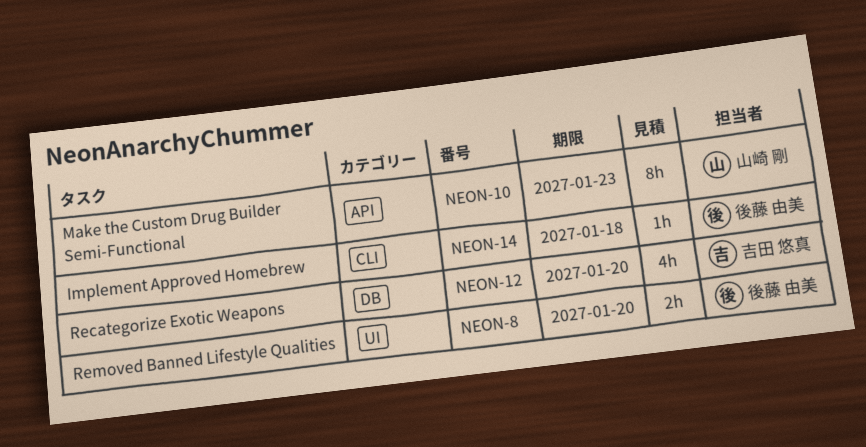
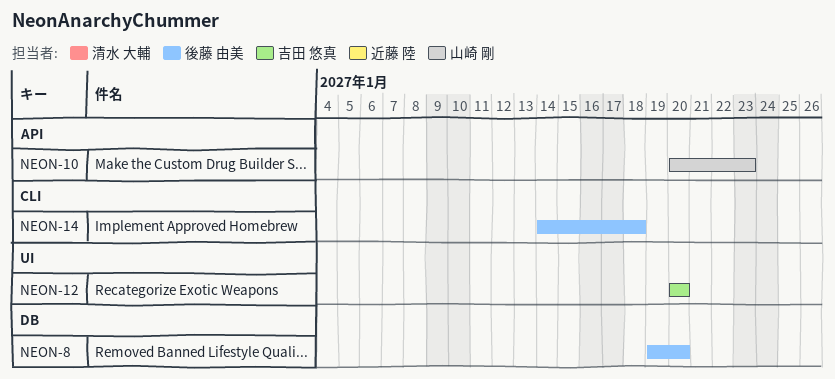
NEON-8, label: UI -> DB
NEON-12, label: DB -> UI

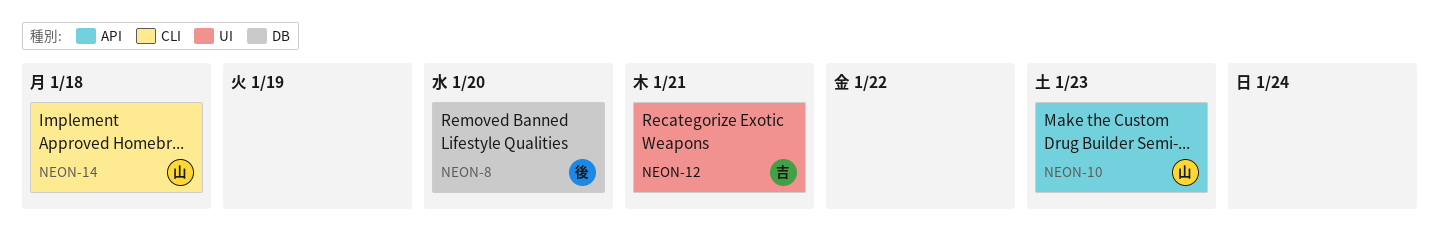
NEON-12, due: Jan 20 -> Jan 21
NEON-14, owner: 後藤 由美 -> 山崎 剛

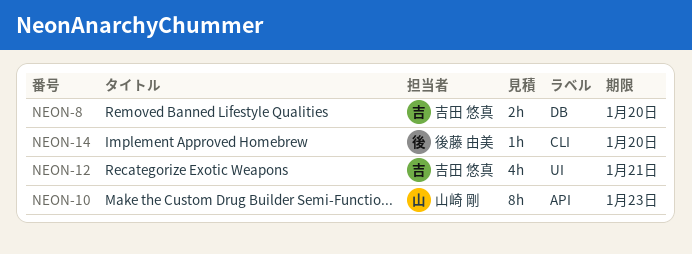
NEON-8, owner: 後藤 由美 -> 吉田 悠真
NEON-14, owner: 山崎 剛 -> 後藤 由美
NEON-14, due: Jan 18 -> Jan 20

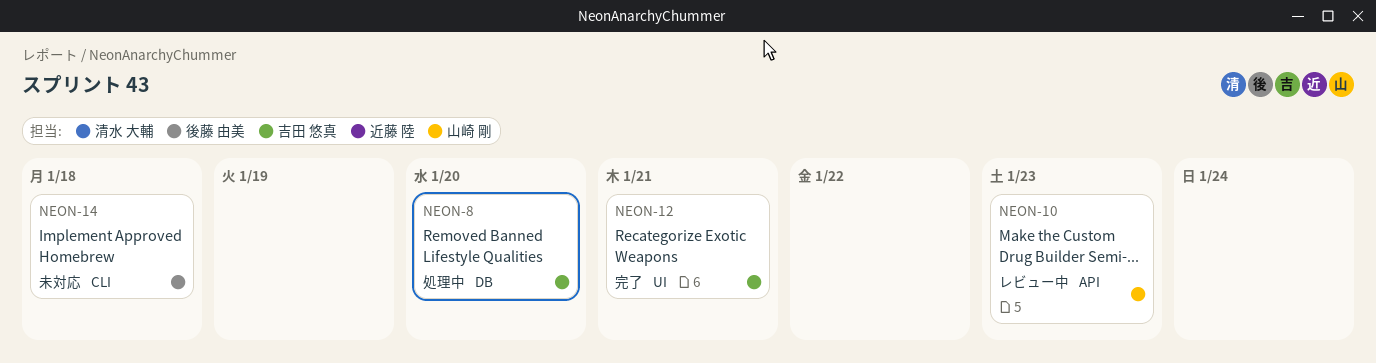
NEON-14, due: Jan 20 -> Jan 18

